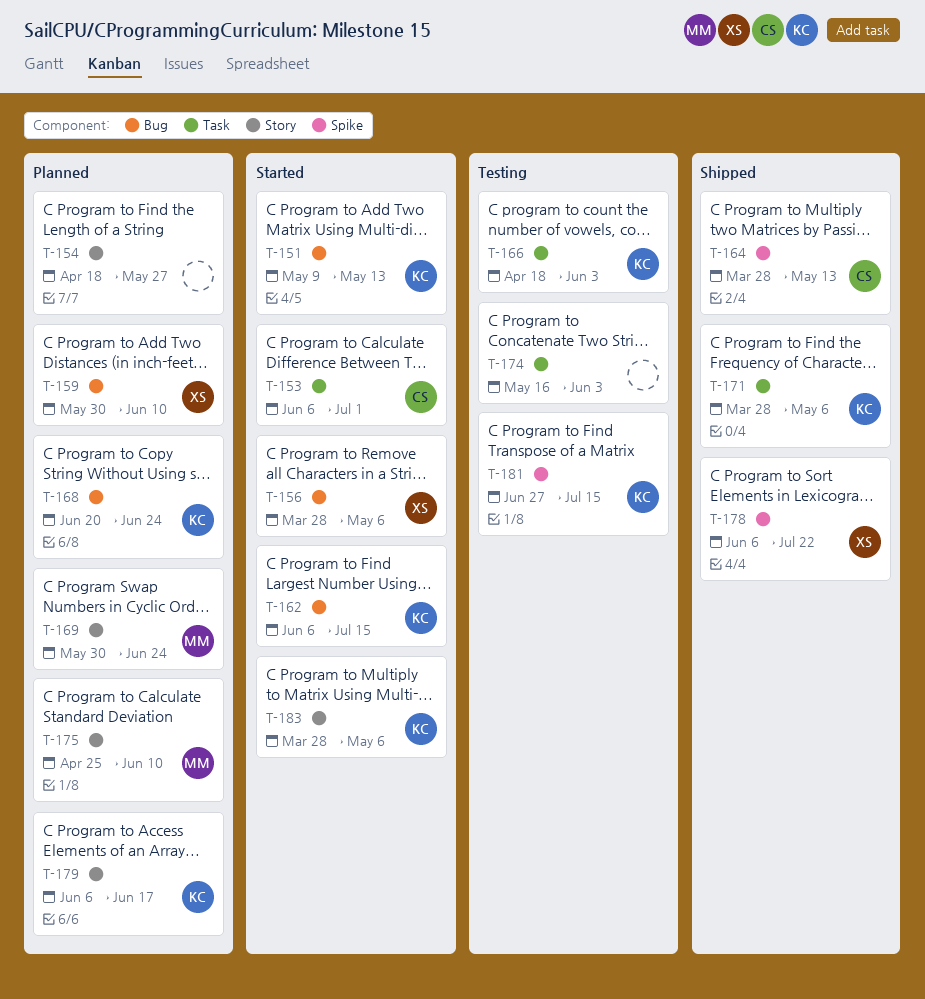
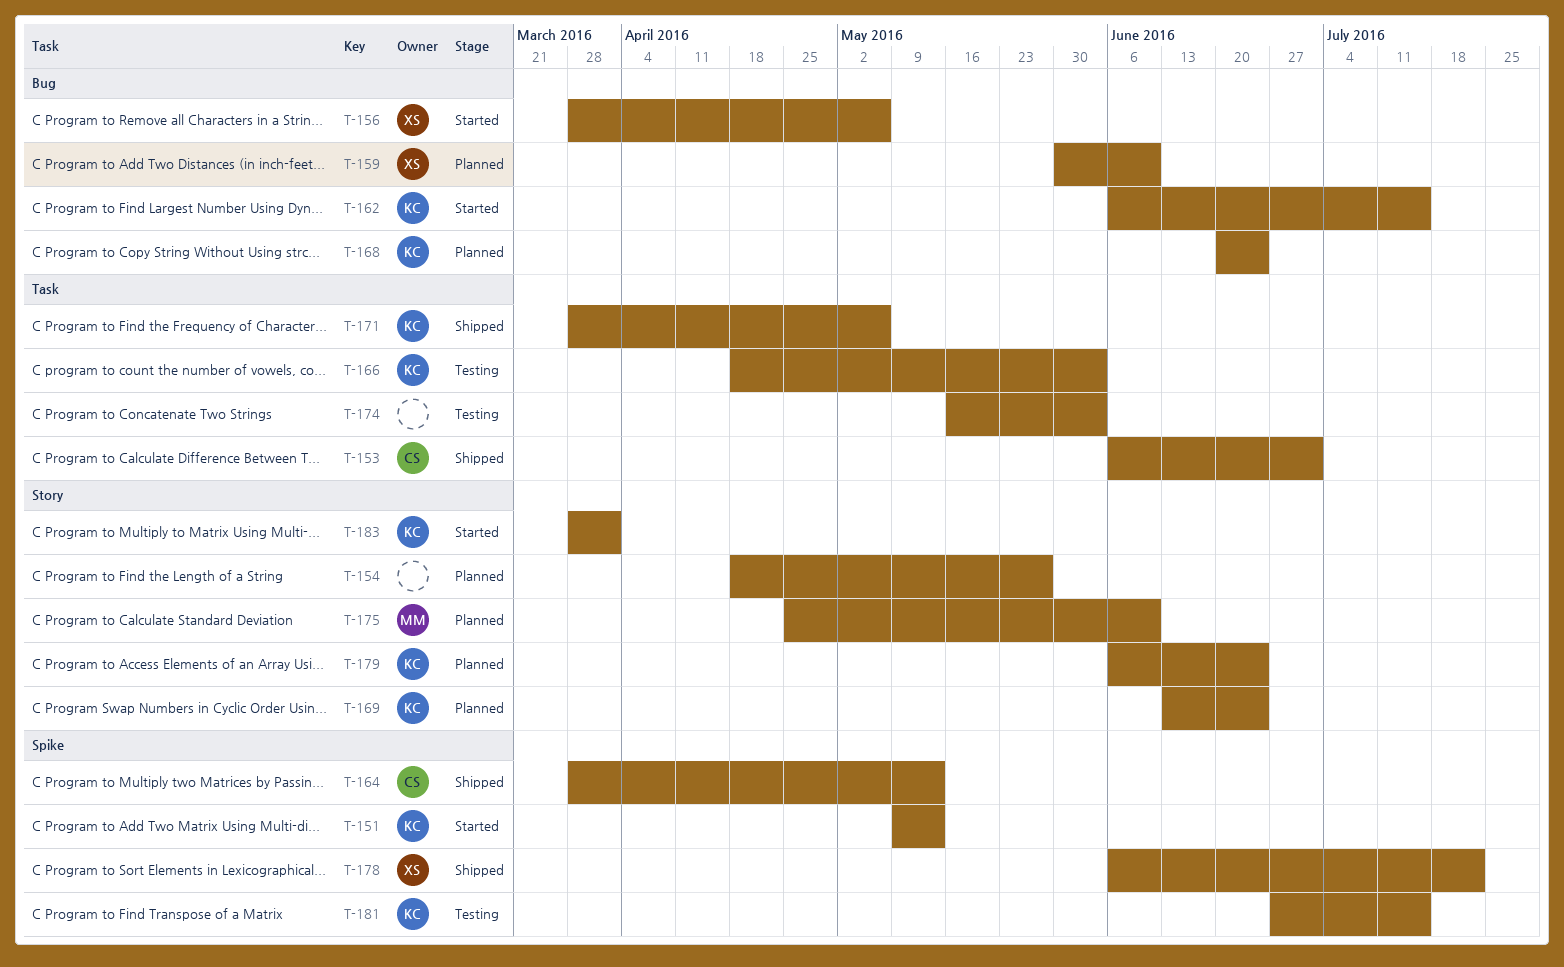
T-151, label: Bug -> Spike
T-153, status: Started -> Shipped
T-169, owner: MM -> KC
T-169, start: May 30 -> Jun 13
T-179, due: Jun 17 -> Jun 24
T-183, due: May 6 -> Apr 1

